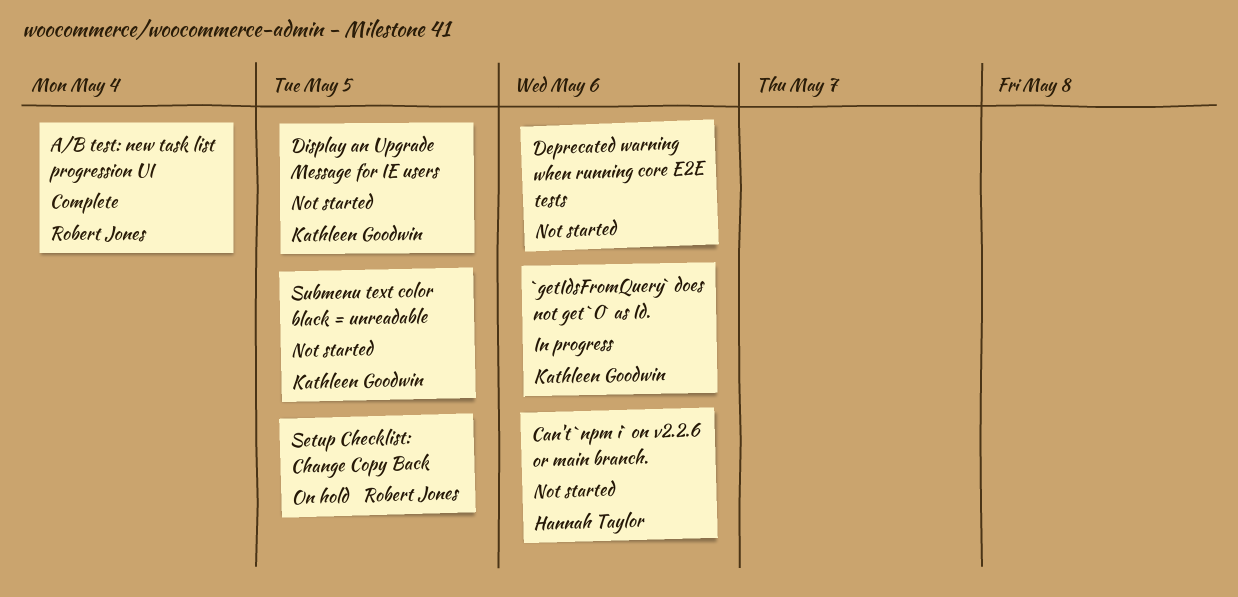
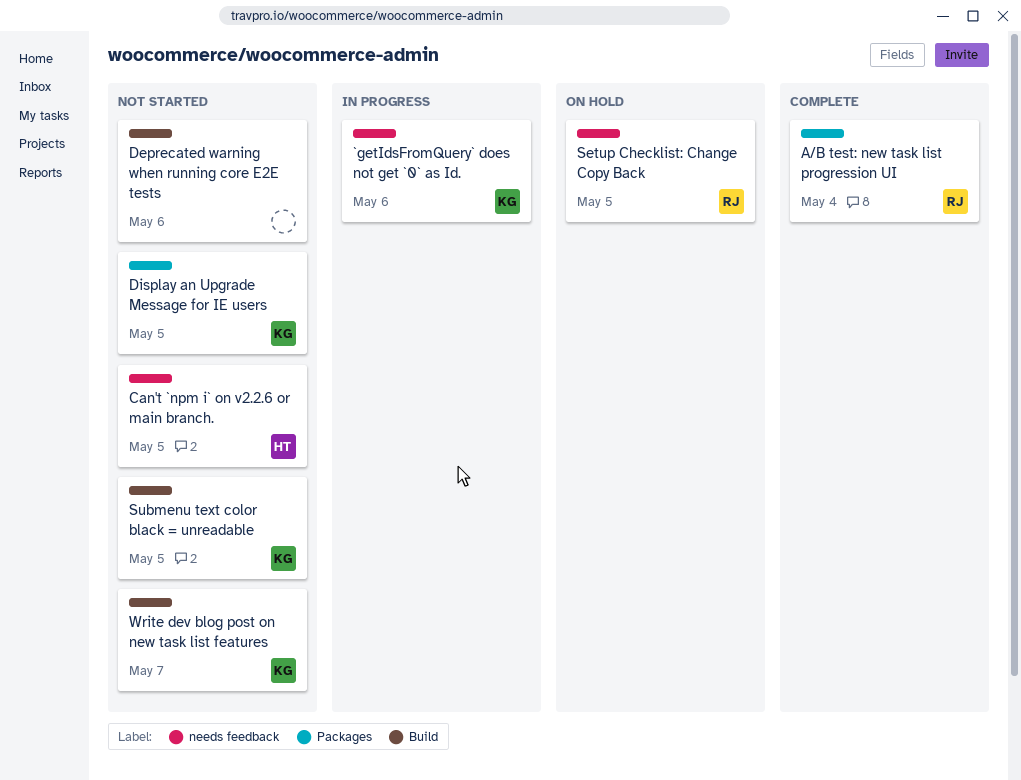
Can't `npm i` on v2.2.6 or main branch., due: May 6 -> May 5
Write dev blog post on new task list features: none -> present

